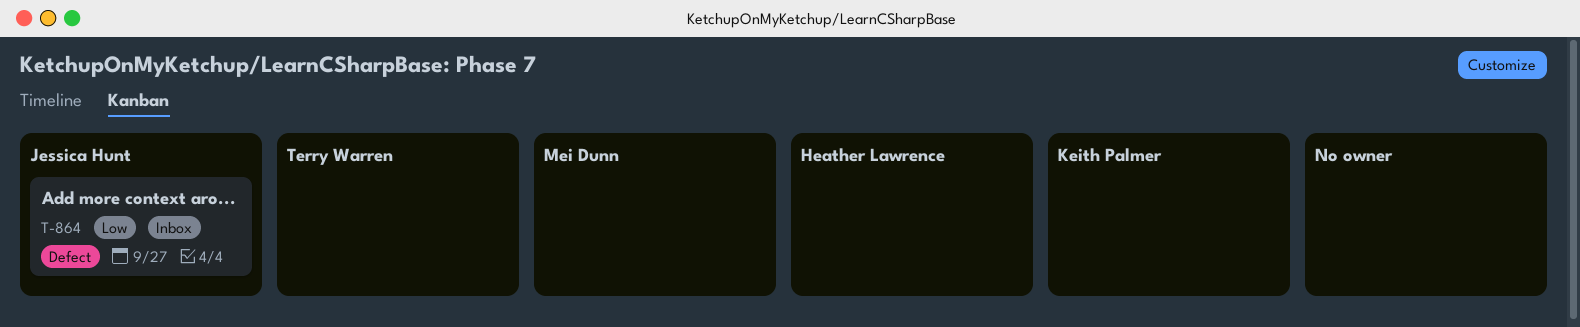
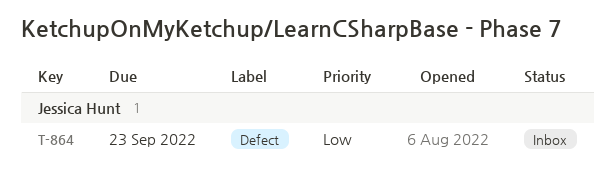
T-864, due: Sep 27 -> Sep 23

